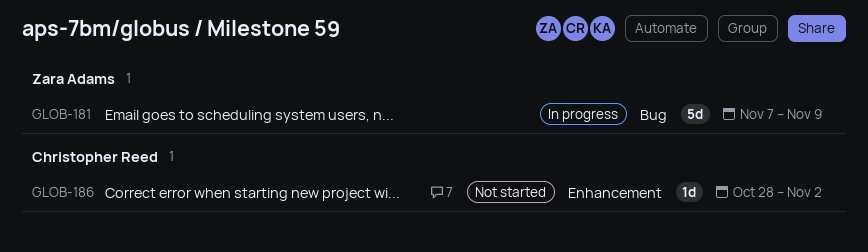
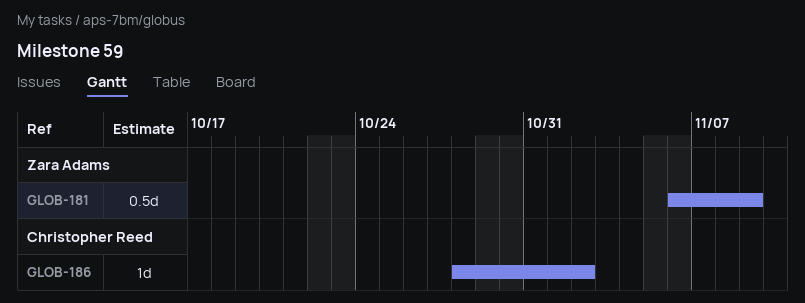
GLOB-181, estimate: 5d -> 0.5d
GLOB-181, start: Nov 7 -> Nov 6

